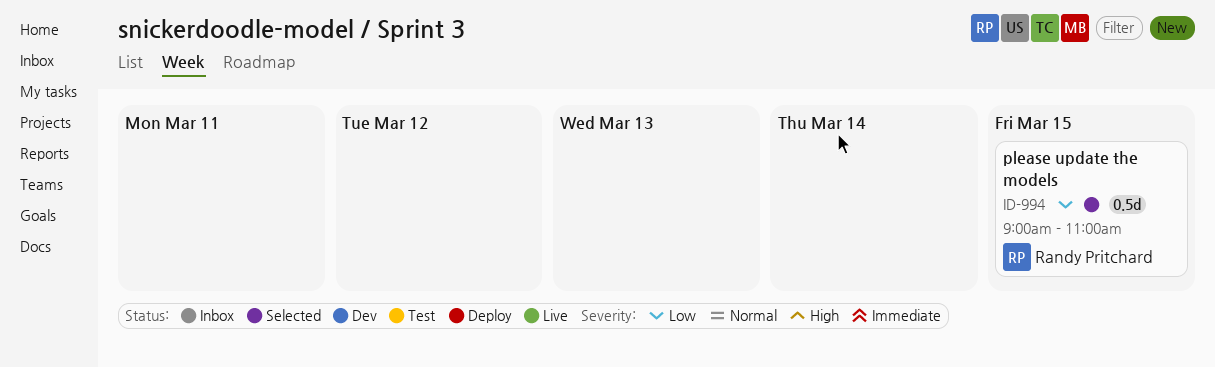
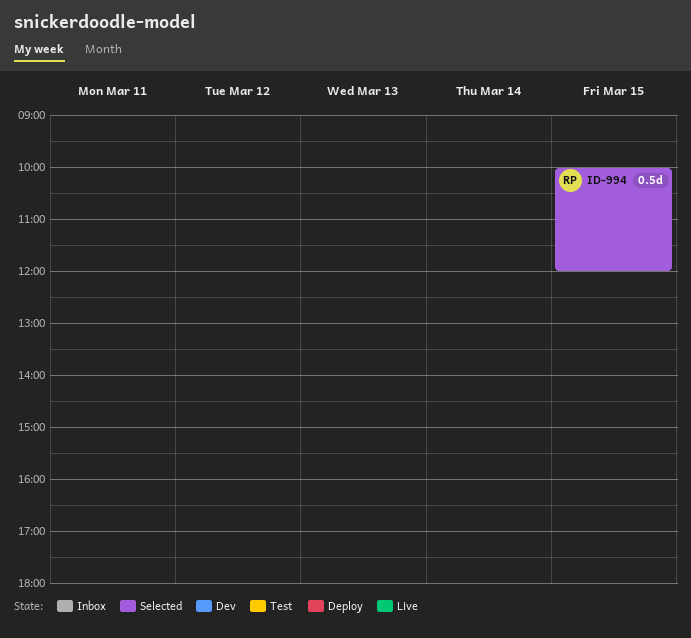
ID-994, begins: 09:00 -> 10:00
ID-994, ends: 11:00 -> 12:00

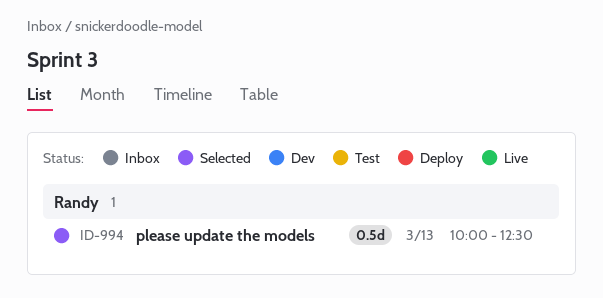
ID-994, day: Mar 15 -> Mar 13
ID-994, ends: 12:00 -> 12:30

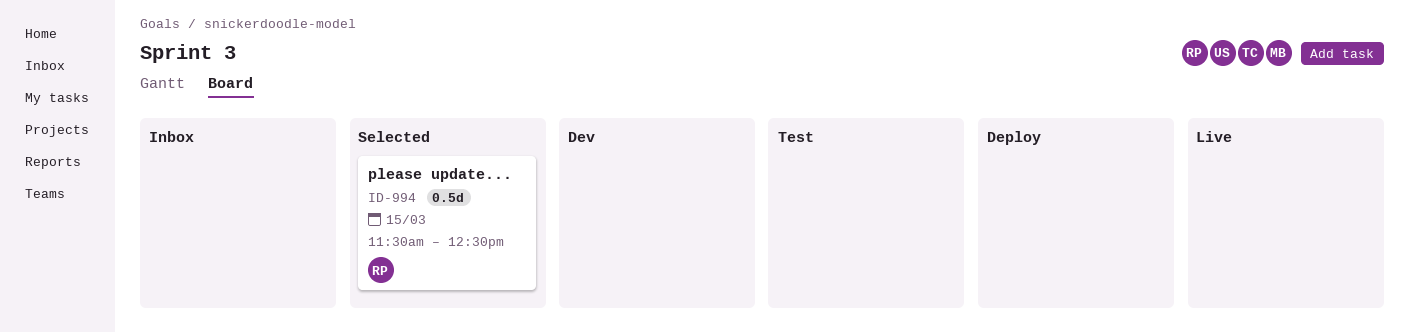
ID-994, day: Mar 13 -> Mar 15
ID-994, begins: 10:00 -> 11:30

